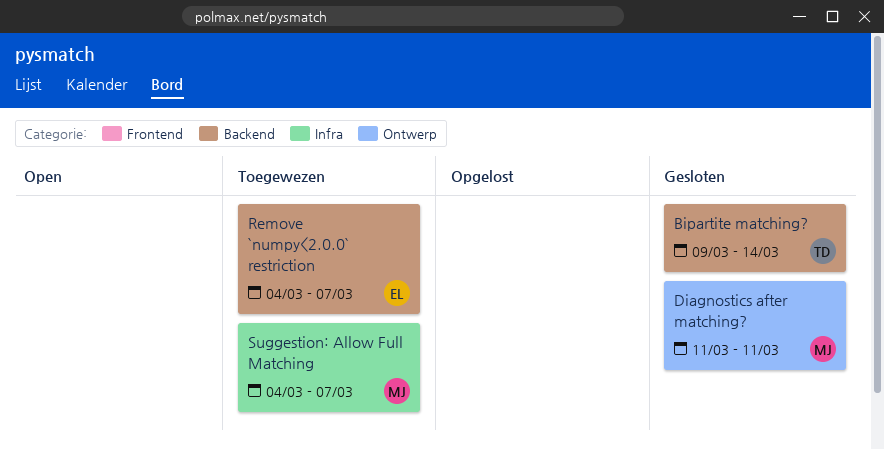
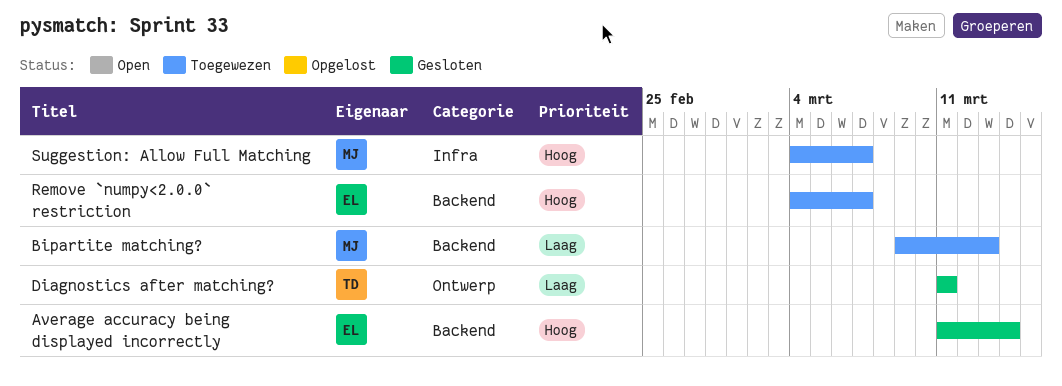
Average accuracy being displayed incorrectly: none -> present
Bipartite matching?, status: Gesloten -> Toegewezen
Bipartite matching?, owner: TD -> MJ
Bipartite matching?, due: Mar 14 -> Mar 13
Diagnostics after matching?, owner: MJ -> TD

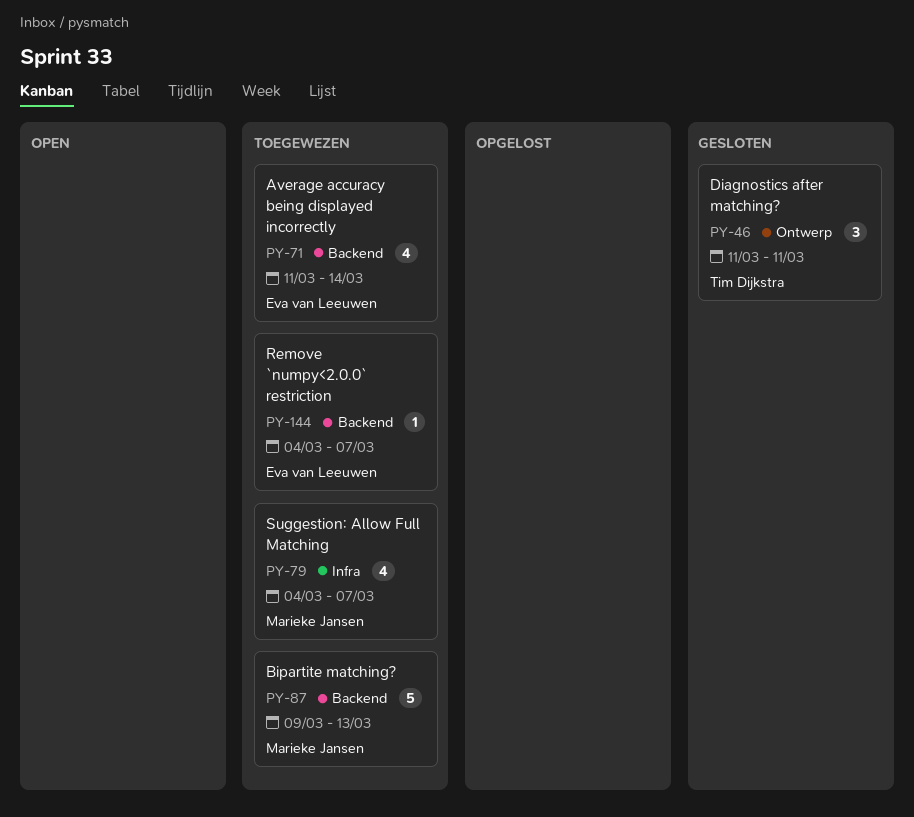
Average accuracy being displayed incorrectly, status: Gesloten -> Toegewezen

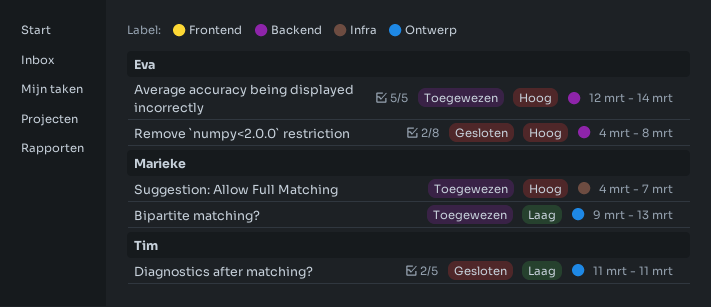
Average accuracy being displayed incorrectly, start: Mar 11 -> Mar 12
Bipartite matching?, label: Backend -> Ontwerp
Remove `numpy<2.0.0` restriction, status: Toegewezen -> Gesloten
Remove `numpy<2.0.0` restriction, due: Mar 7 -> Mar 8

